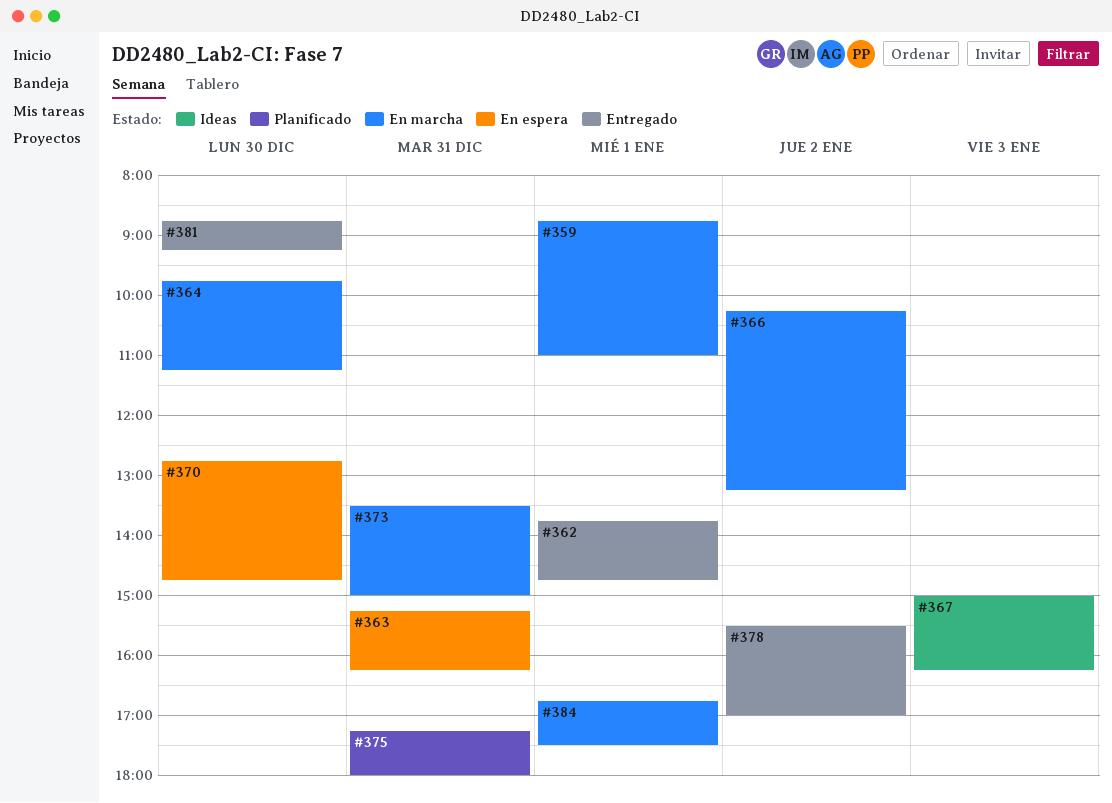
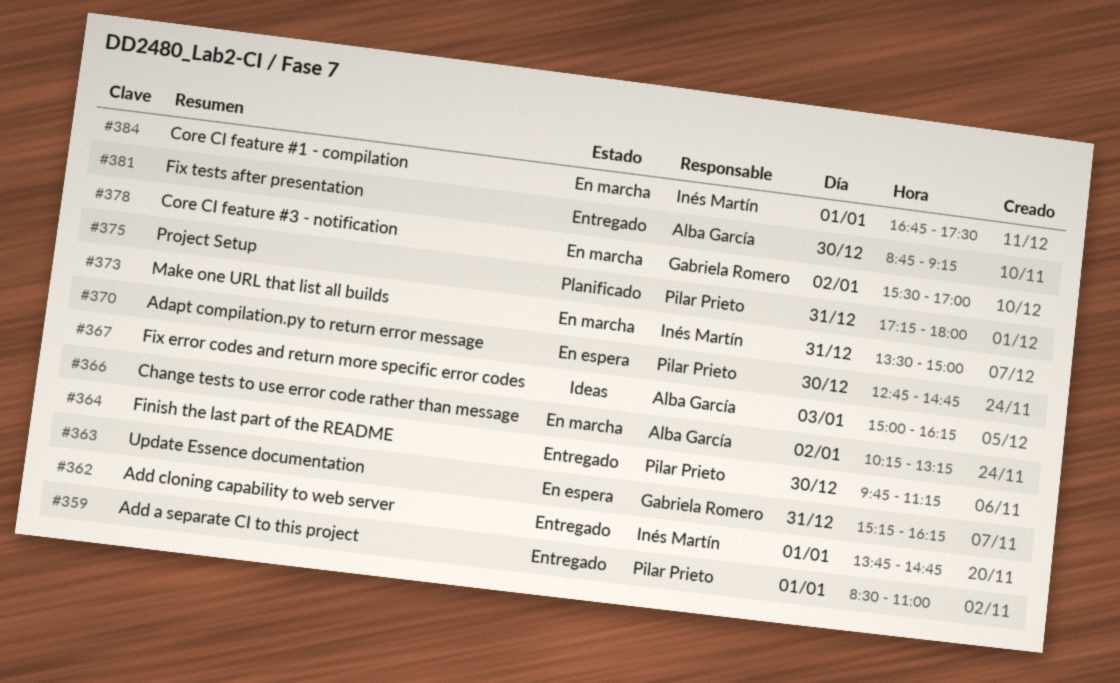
#359, status: En marcha -> Entregado
#359, begins: 08:45 -> 08:30
#364, status: En marcha -> Entregado
#378, status: Entregado -> En marcha

